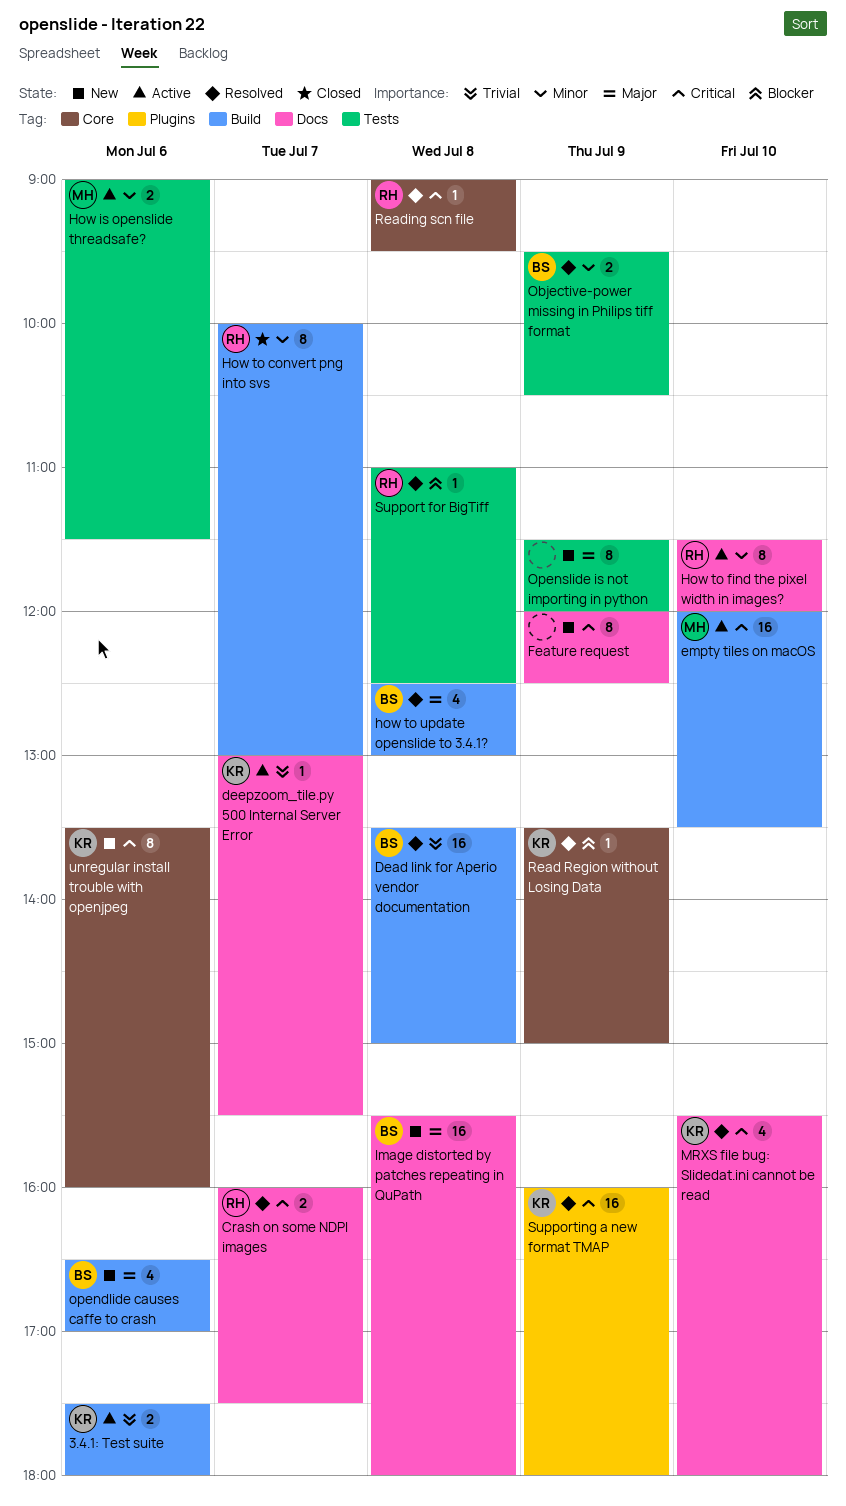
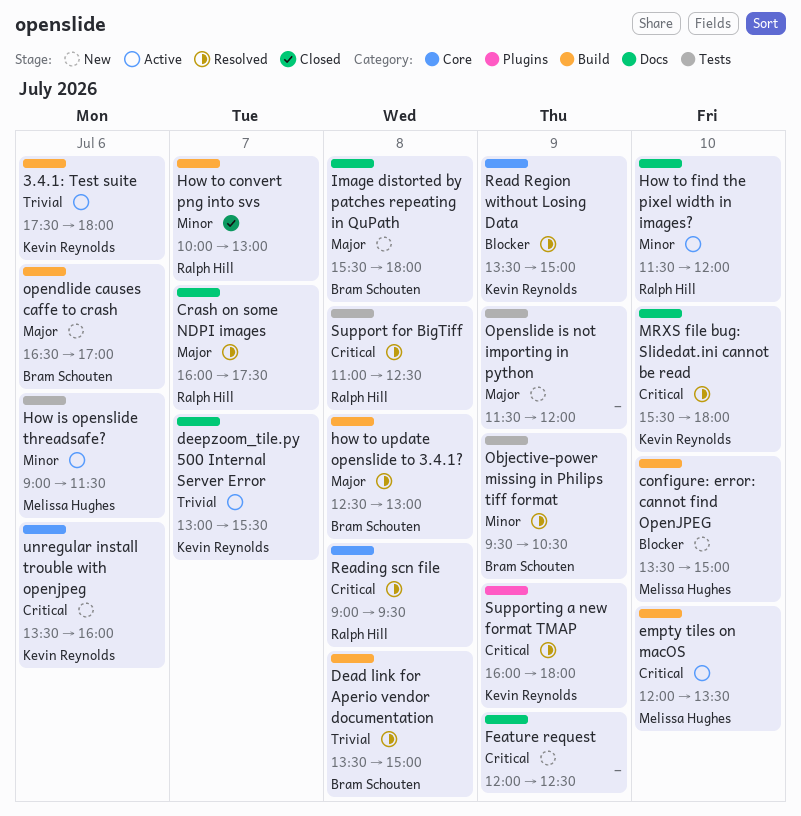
configure: error: cannot find OpenJPEG: none -> present
Crash on some NDPI images, priority: Critical -> Major
Support for BigTiff, priority: Blocker -> Critical

